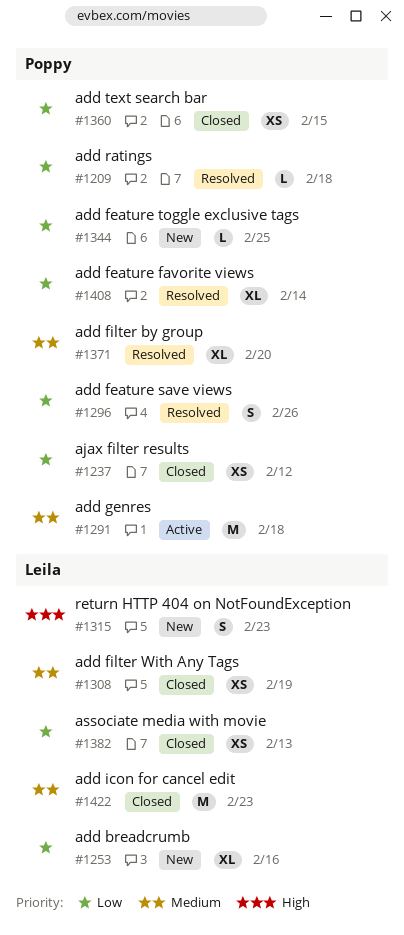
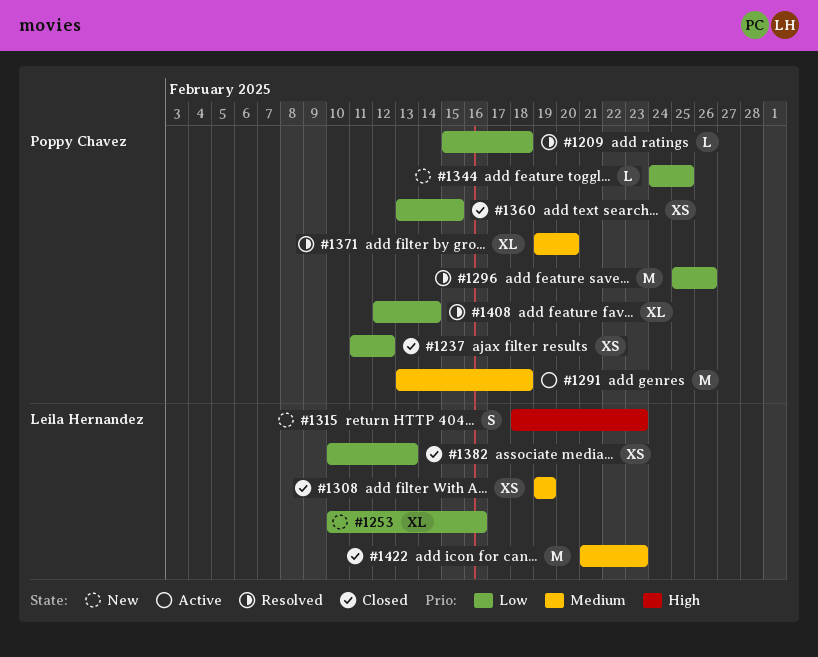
#1296, estimate: S -> M

